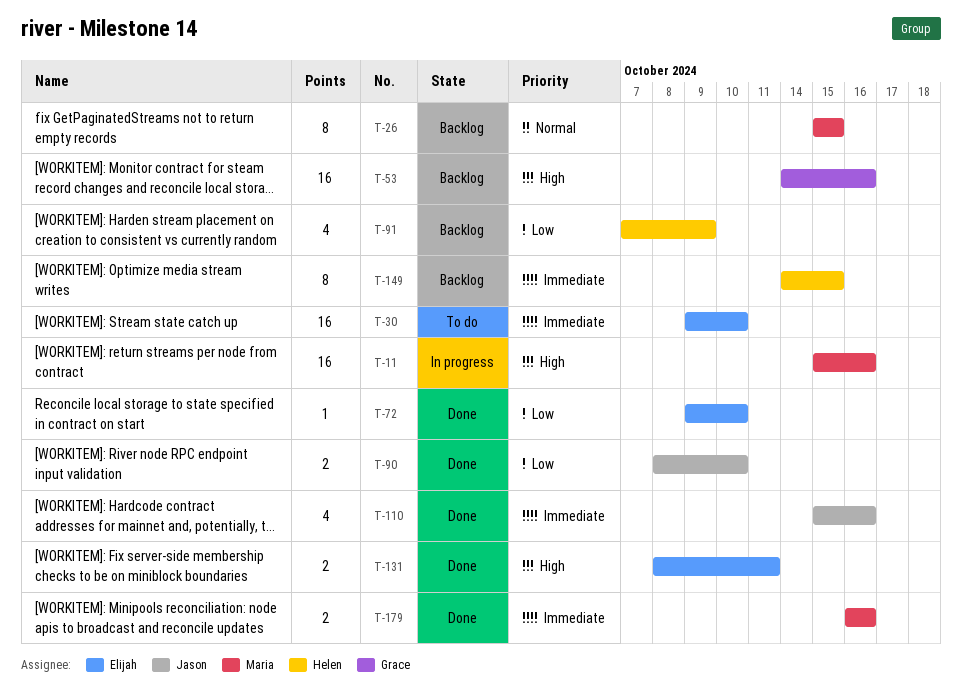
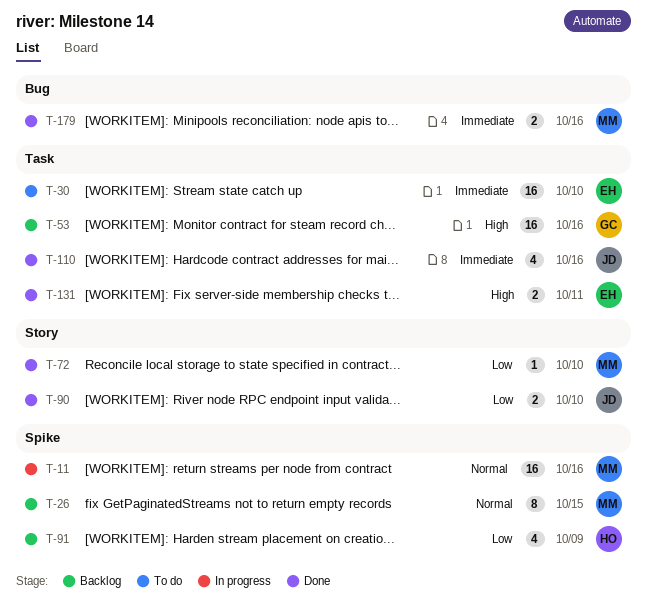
T-11, priority: High -> Normal
T-72, owner: Elijah -> Maria
T-149: present -> none

